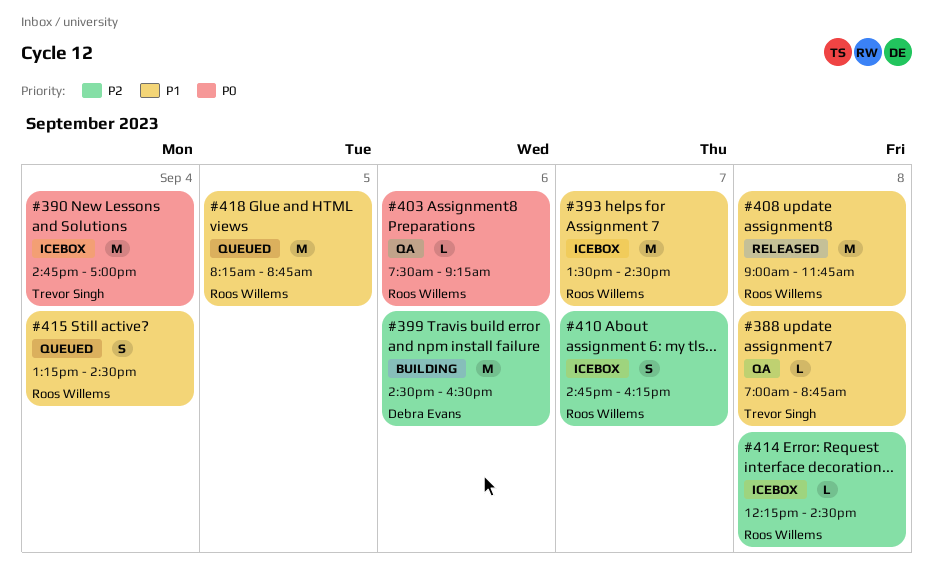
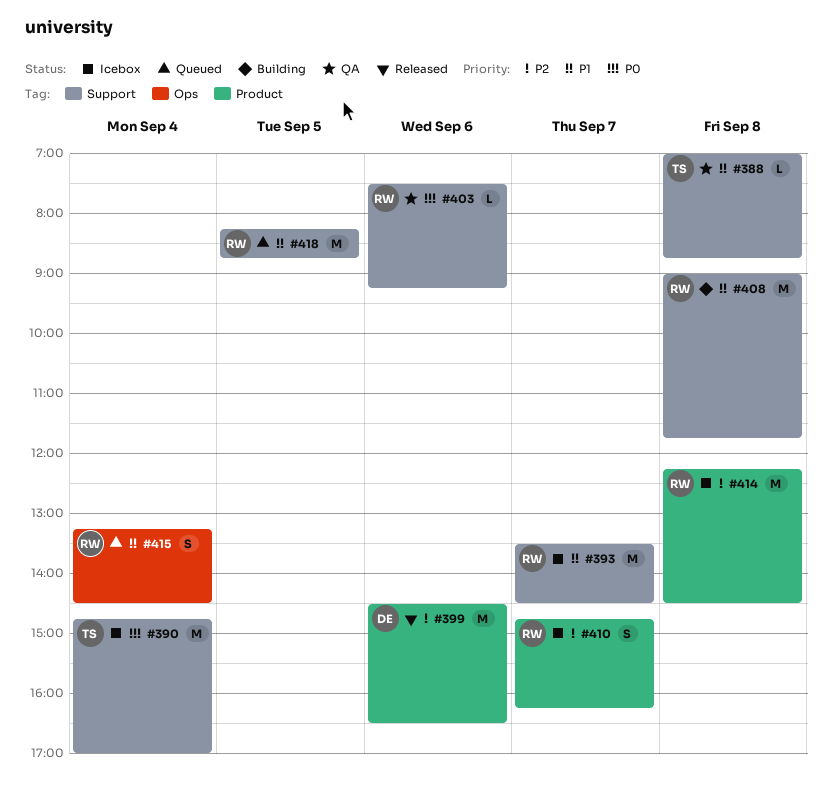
#399, status: Building -> Released
#408, status: Released -> Building
#414, estimate: L -> M

